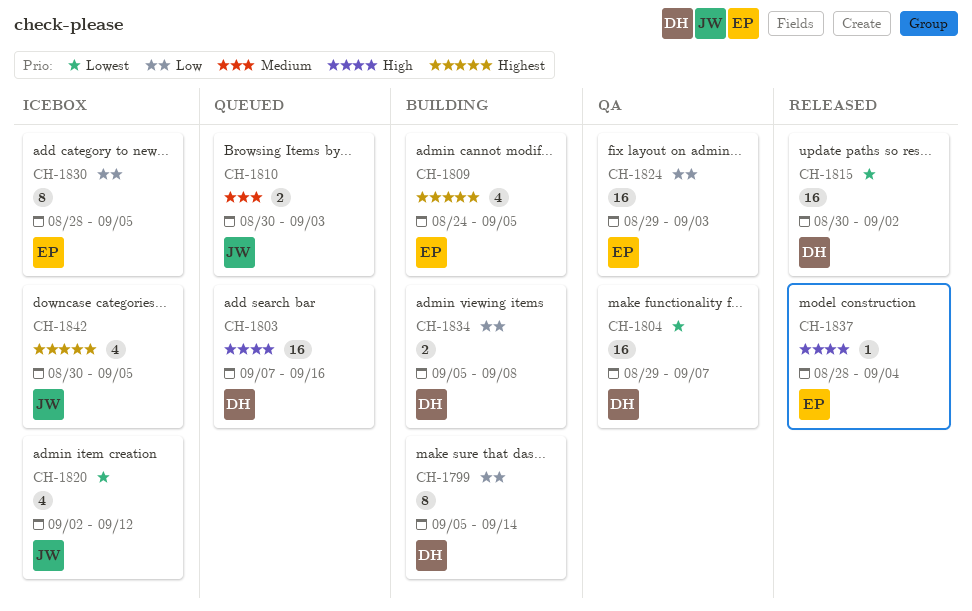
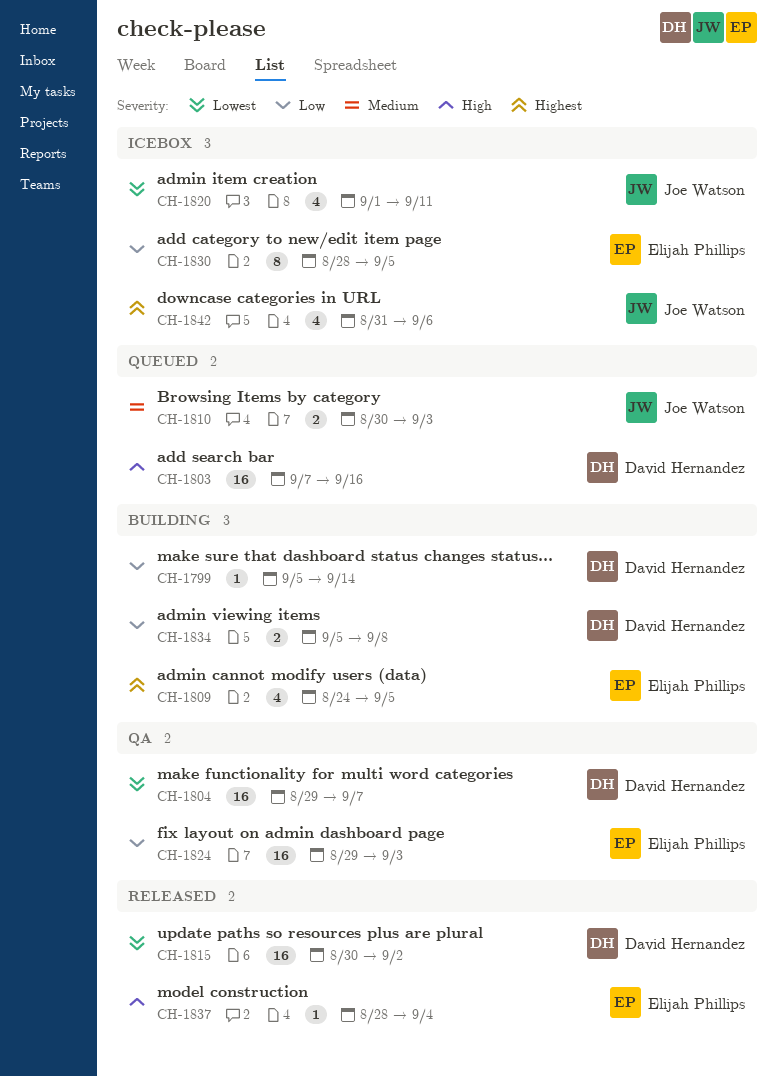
CH-1799, estimate: 8 -> 1
CH-1820, start: Sep 2 -> Sep 1
CH-1820, due: Sep 12 -> Sep 11
CH-1842, start: Aug 30 -> Aug 31
CH-1842, due: Sep 5 -> Sep 6

